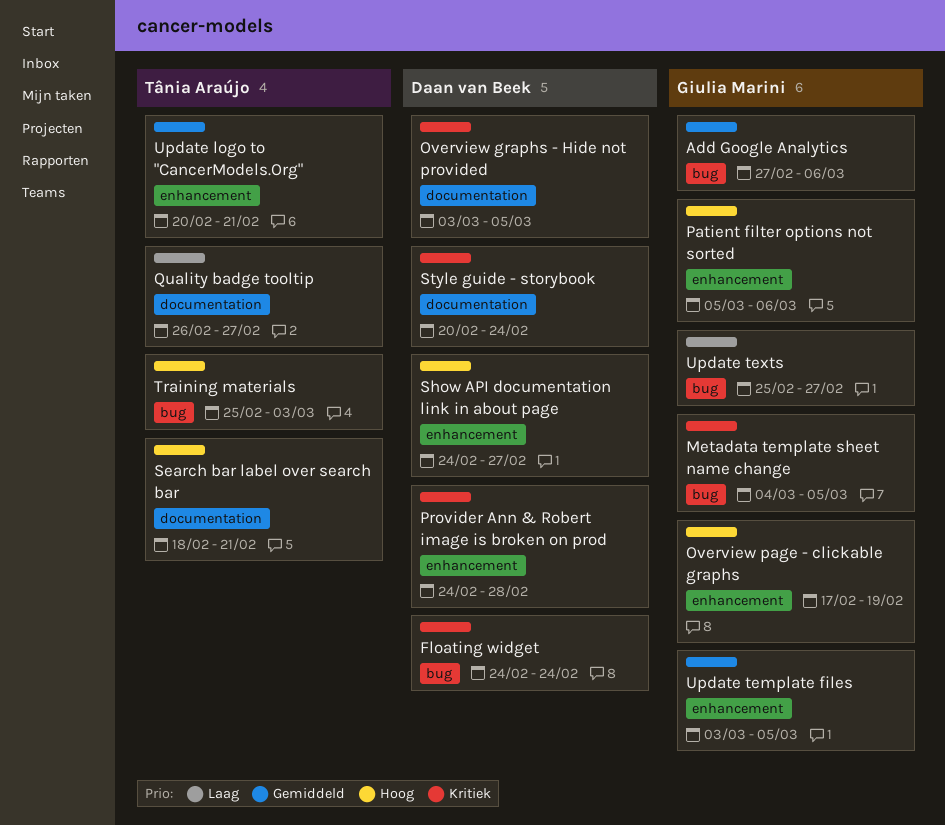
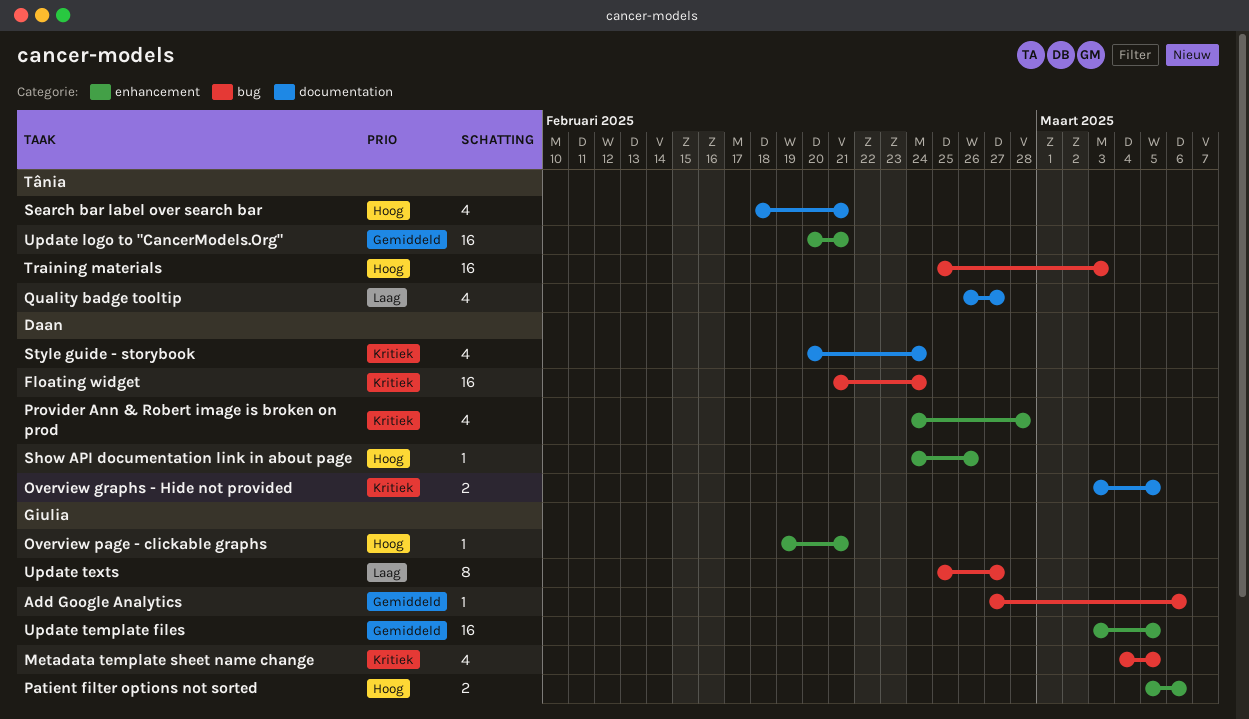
Floating widget, start: Feb 24 -> Feb 21
Overview page - clickable graphs, start: Feb 17 -> Feb 19
Overview page - clickable graphs, due: Feb 19 -> Feb 21
Show API documentation link in about page, due: Feb 27 -> Feb 26

